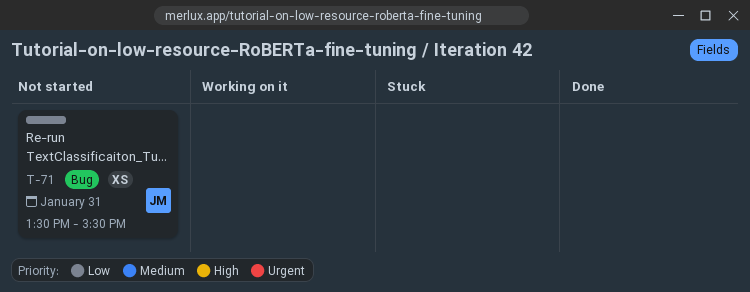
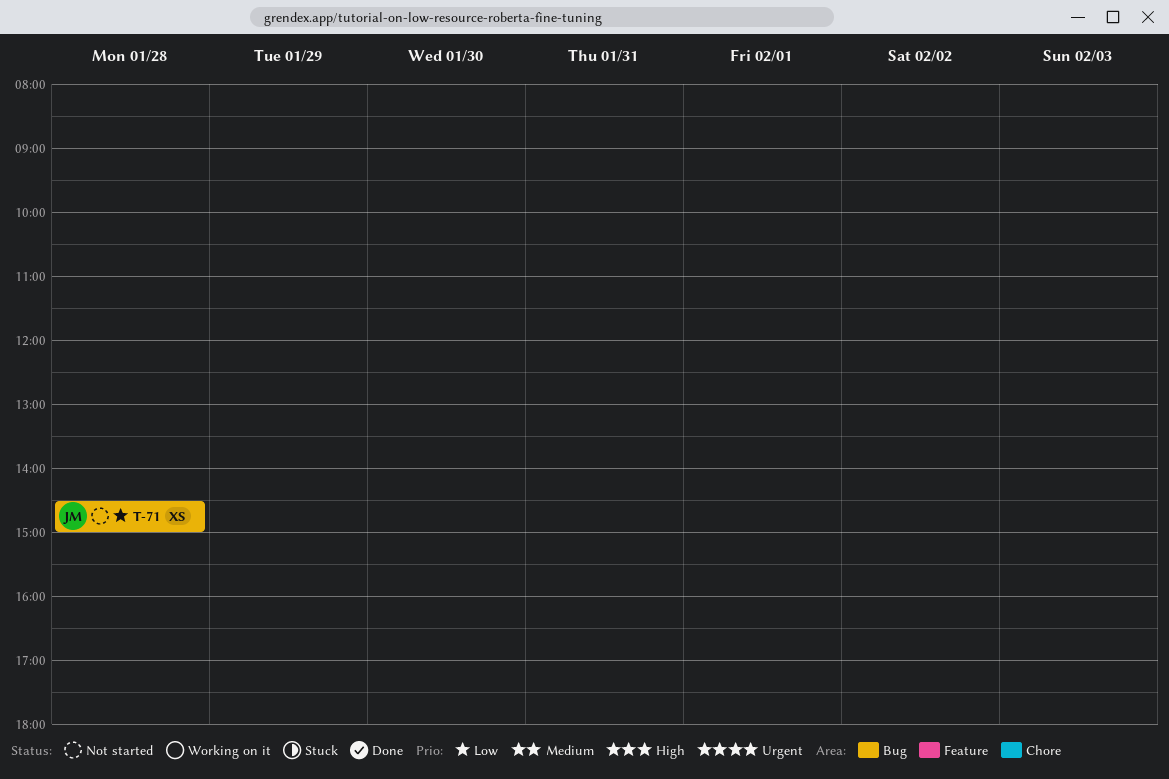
T-71, day: Jan 31 -> Jan 28
T-71, begins: 13:30 -> 14:30
T-71, ends: 15:30 -> 15:00

